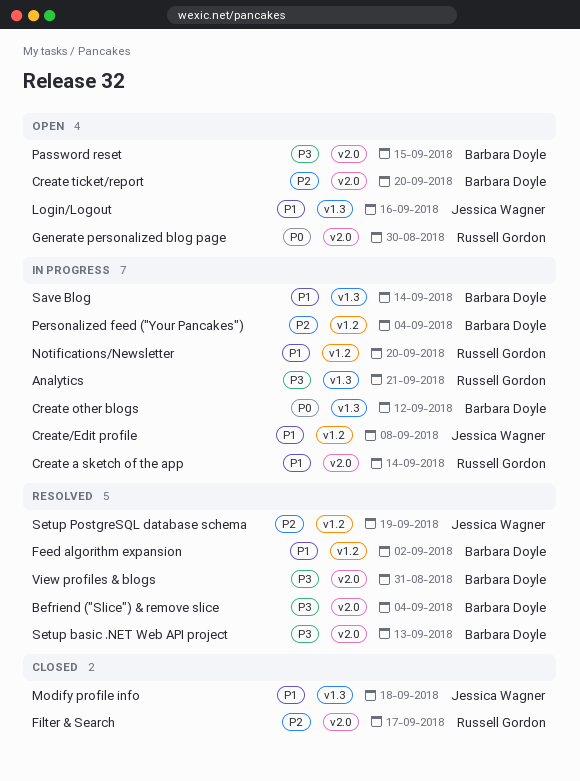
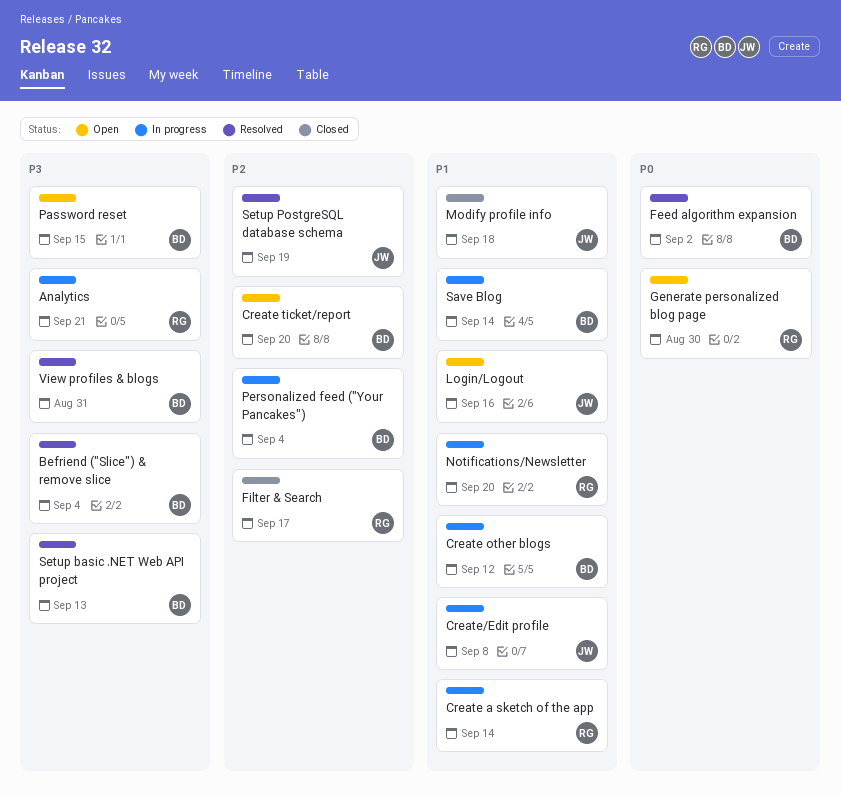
Create other blogs, priority: P0 -> P1
Feed algorithm expansion, priority: P1 -> P0

